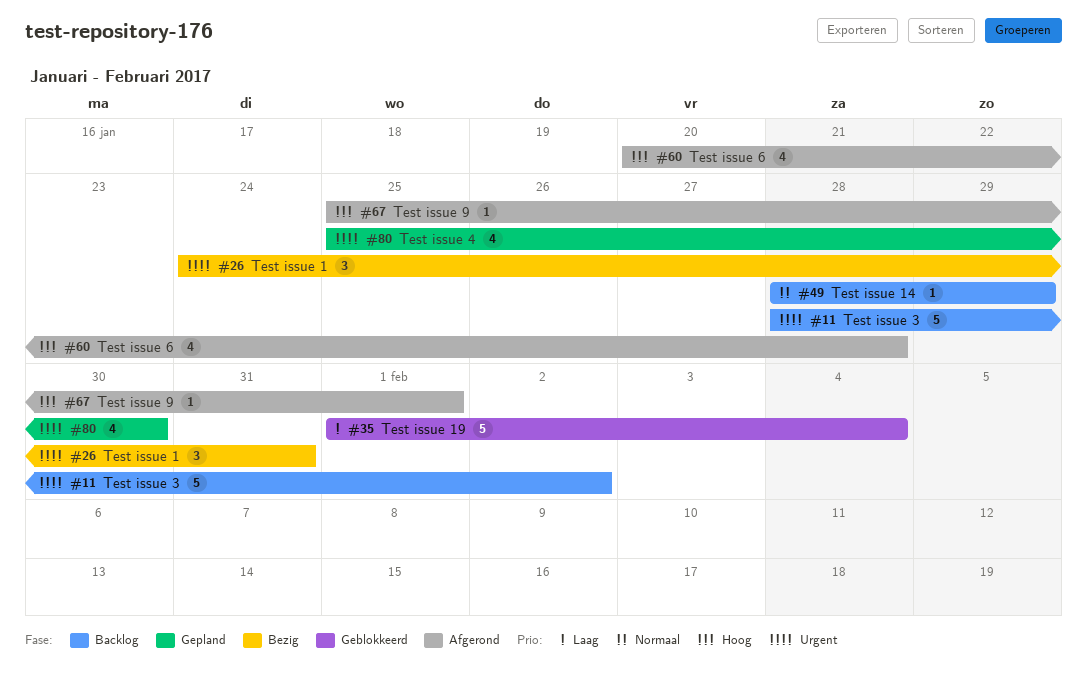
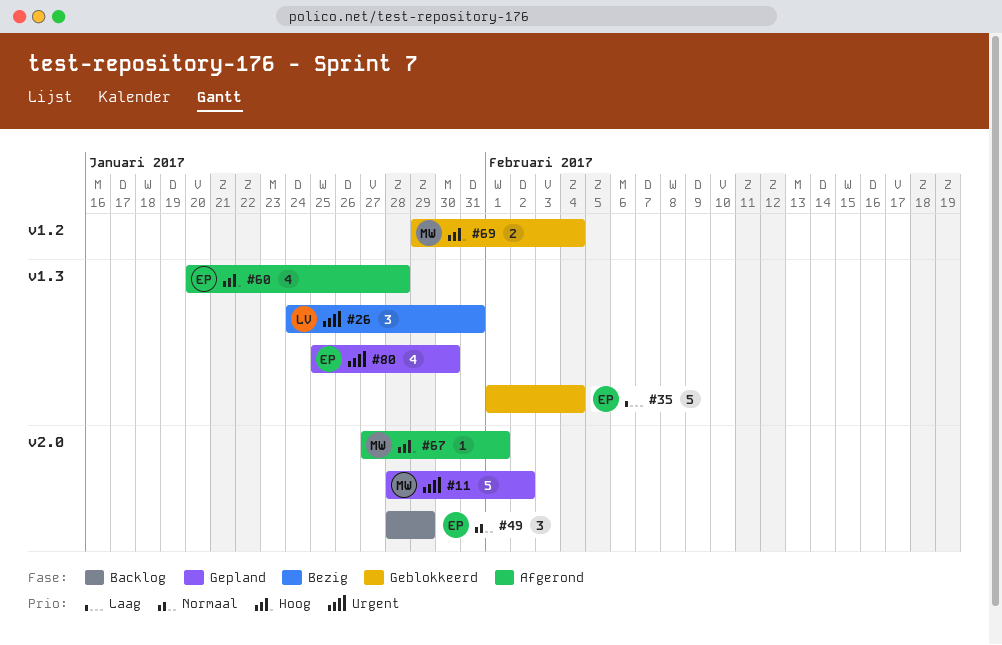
#11, status: Backlog -> Gepland
#49, estimate: 1 -> 3
#67, start: Jan 25 -> Jan 27
#69: none -> present

